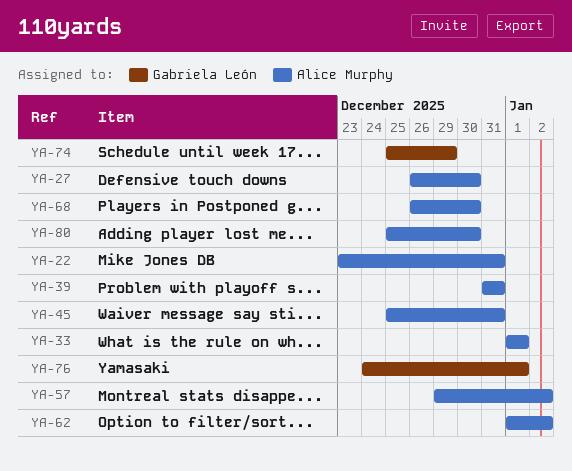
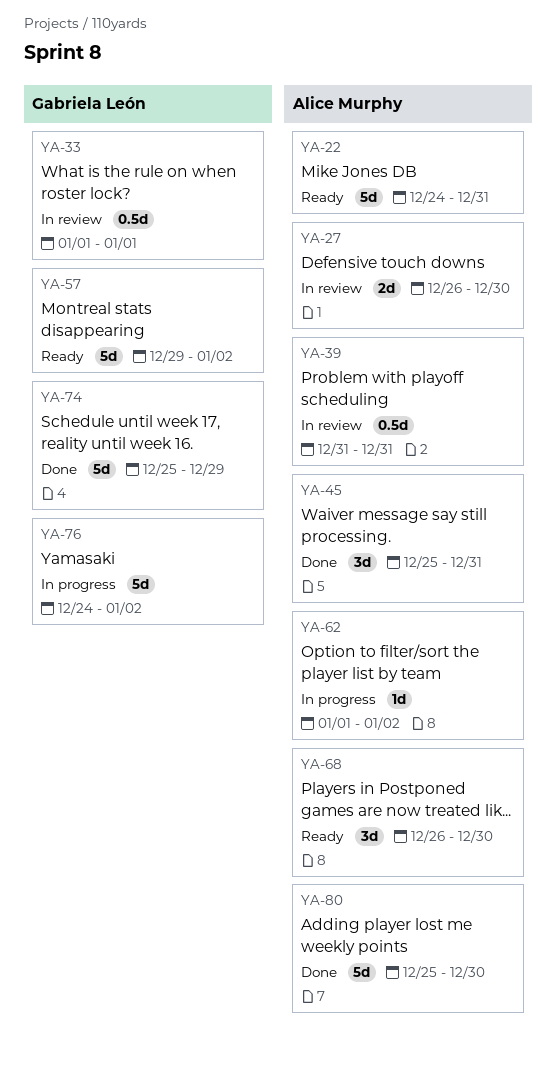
YA-22, start: Dec 23 -> Dec 24
YA-33, owner: Alice Murphy -> Gabriela León
YA-57, owner: Alice Murphy -> Gabriela León
YA-76, due: Jan 1 -> Jan 2

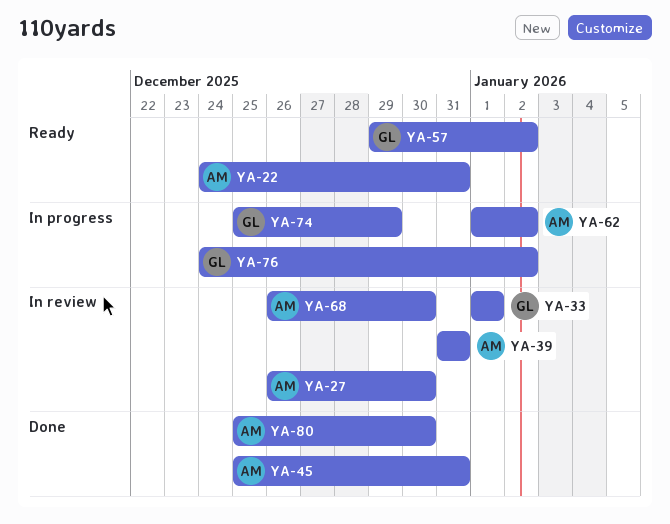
YA-68, status: Ready -> In review
YA-74, status: Done -> In progress

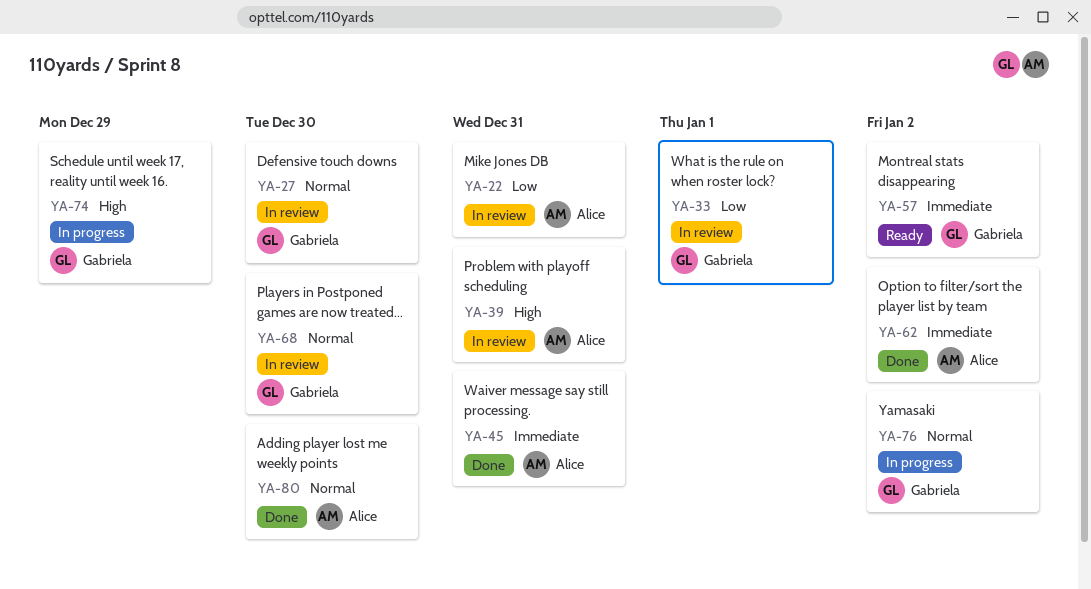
YA-22, status: Ready -> In review
YA-27, owner: Alice -> Gabriela
YA-62, status: In progress -> Done
YA-68, owner: Alice -> Gabriela

